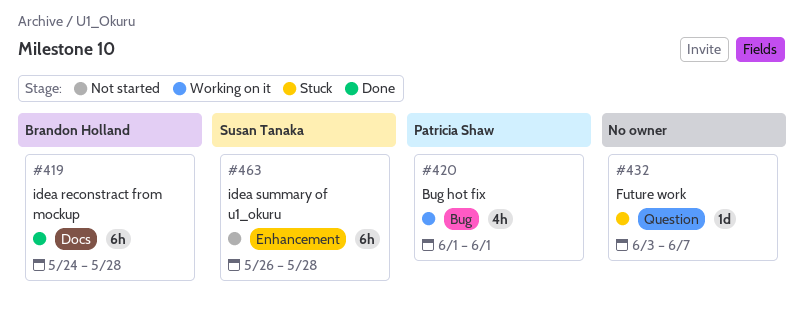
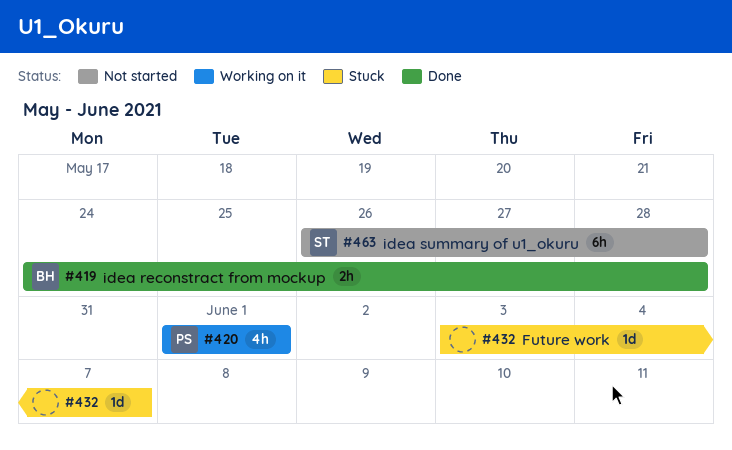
#419, estimate: 6h -> 2h

